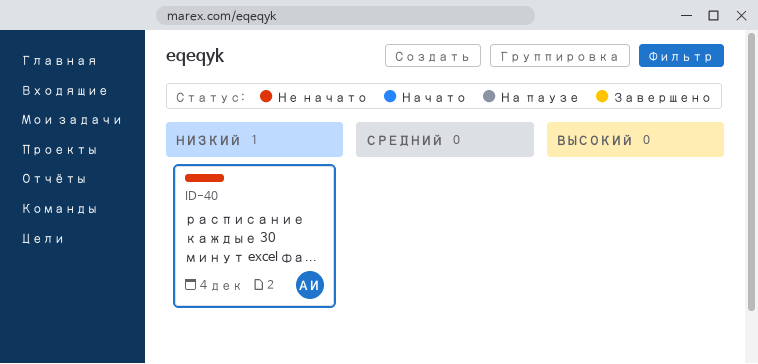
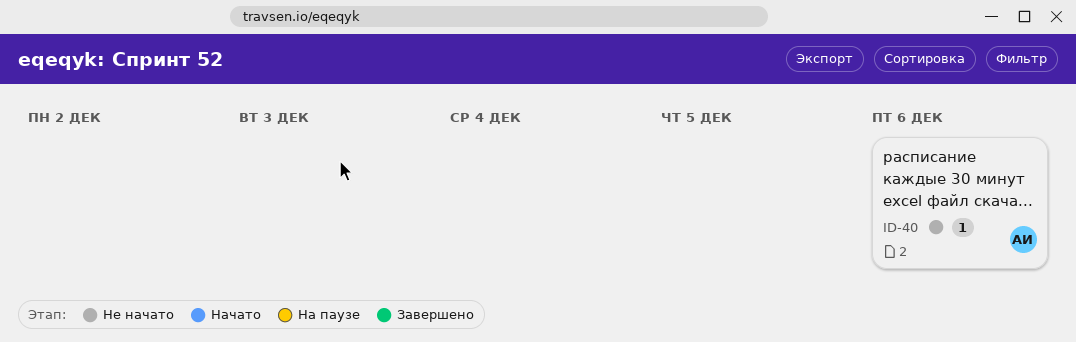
ID-40, due: Dec 4 -> Dec 6

